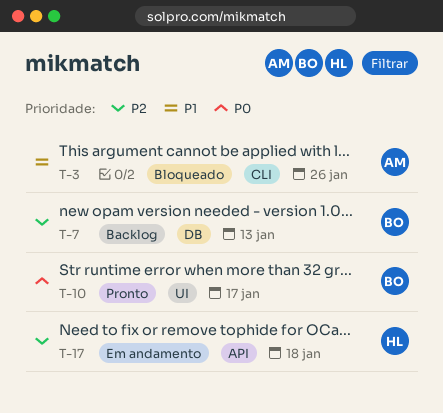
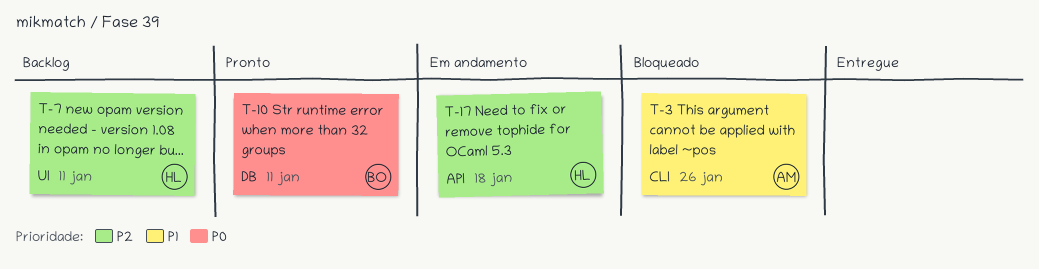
T-7, owner: BO -> HL
T-7, label: DB -> UI
T-7, due: Jan 13 -> Jan 11
T-10, label: UI -> DB
T-10, due: Jan 17 -> Jan 11

